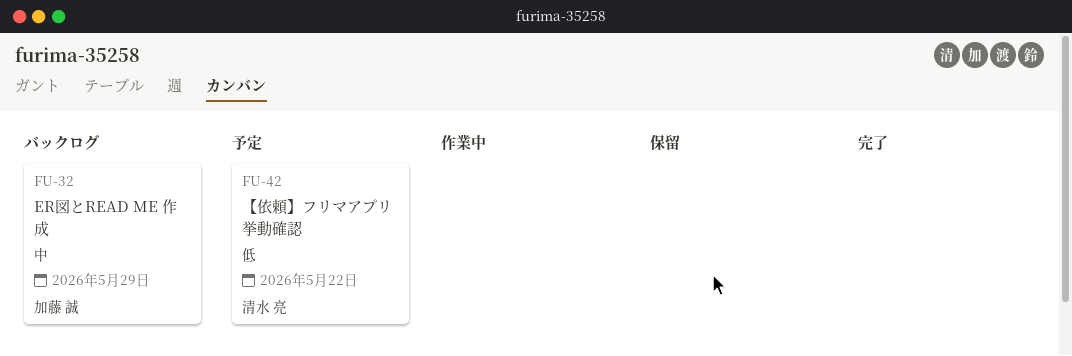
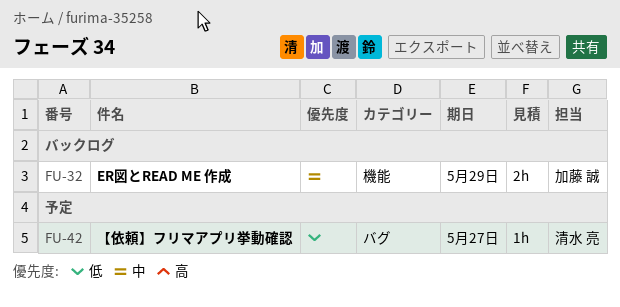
FU-42, due: May 22 -> May 27

